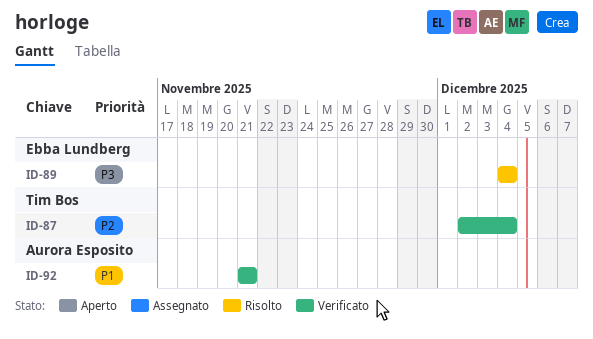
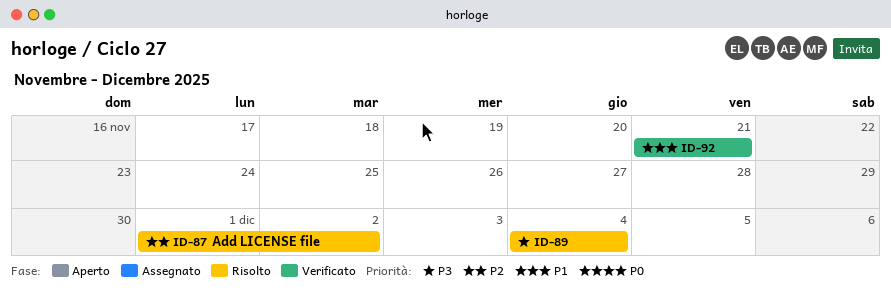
ID-87, status: Verificato -> Risolto
ID-87, start: Dec 2 -> Dec 1
ID-87, due: Dec 4 -> Dec 2

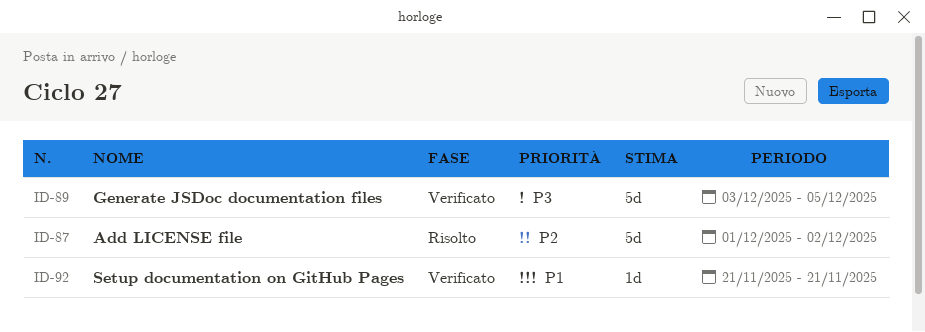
ID-89, status: Risolto -> Verificato
ID-89, start: Dec 4 -> Dec 3
ID-89, due: Dec 4 -> Dec 5

